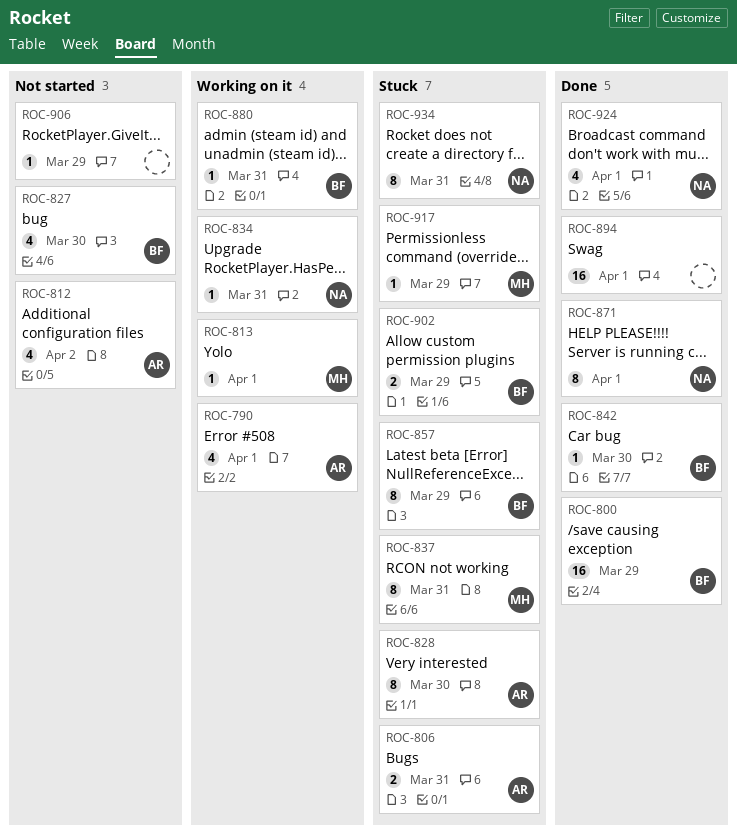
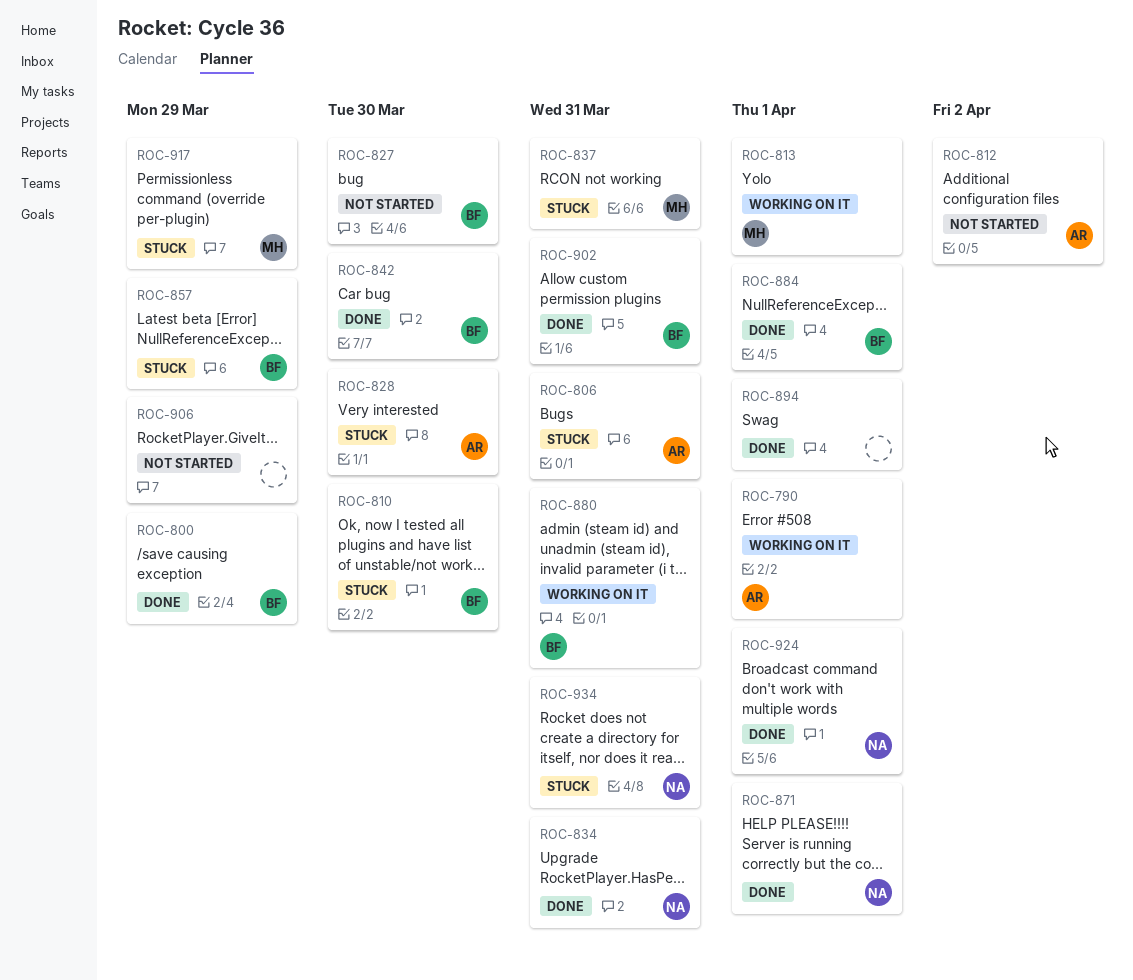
ROC-810: none -> present
ROC-834, status: Working on it -> Done
ROC-884: none -> present
ROC-902, status: Stuck -> Done
ROC-902, due: Mar 29 -> Mar 31

